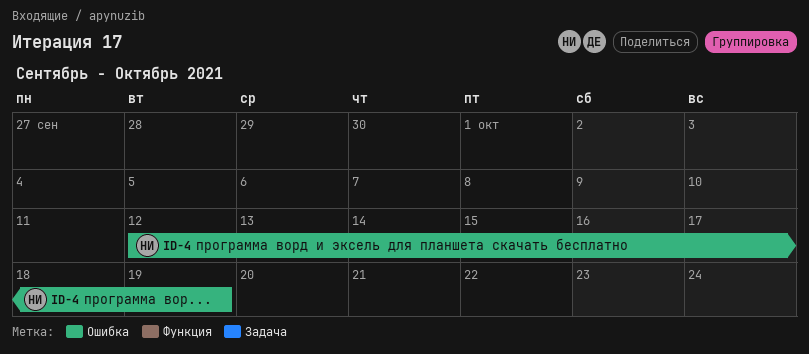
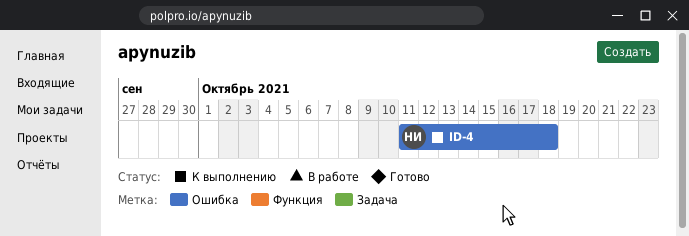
ID-4, start: Oct 12 -> Oct 11
ID-4, due: Oct 19 -> Oct 18

